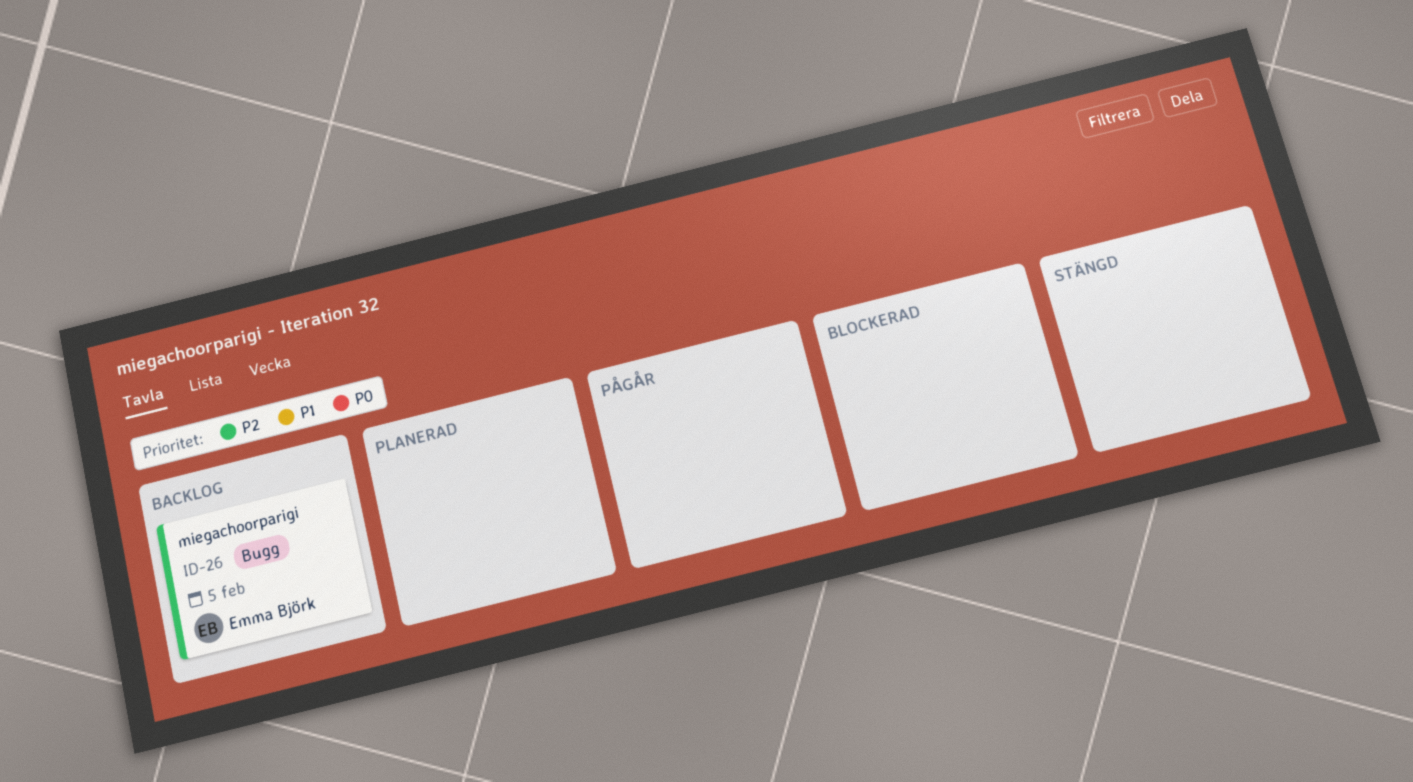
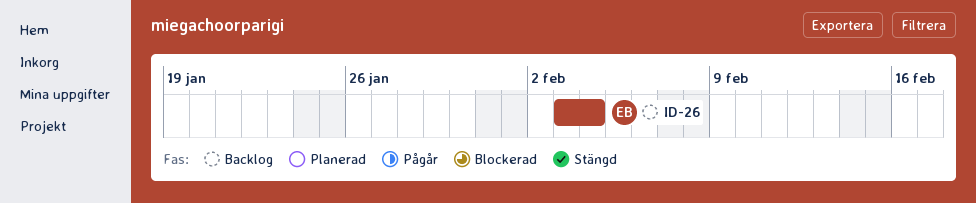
ID-26, due: Feb 5 -> Feb 4

